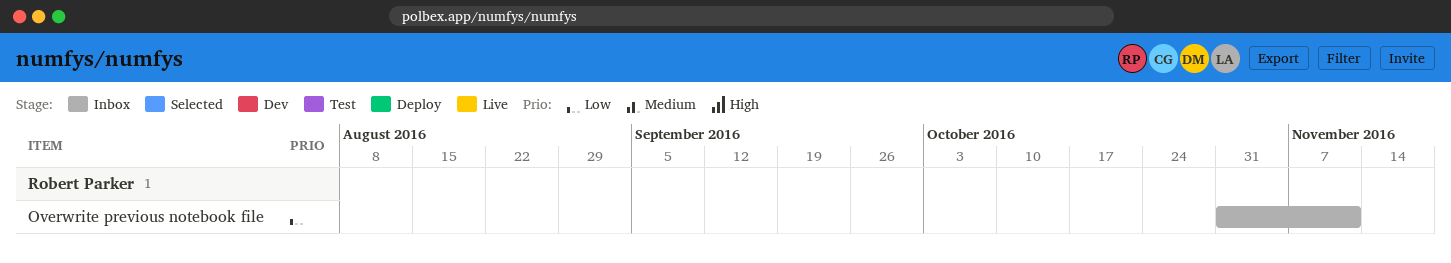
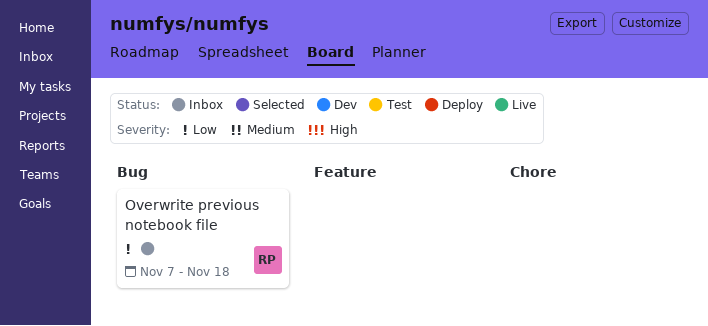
Overwrite previous notebook file, start: Oct 31 -> Nov 7
Overwrite previous notebook file, due: Nov 11 -> Nov 18

